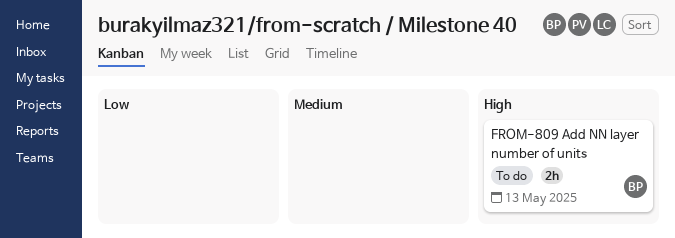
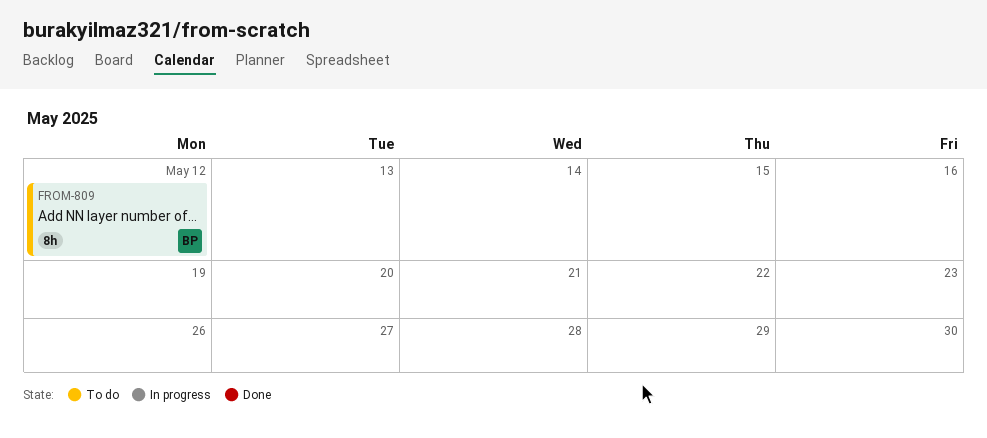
FROM-809, estimate: 2h -> 8h
FROM-809, due: May 13 -> May 12

